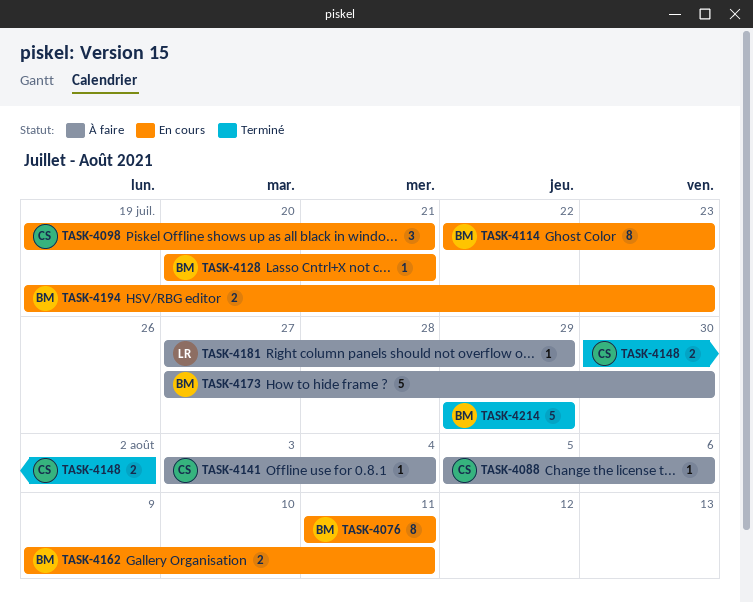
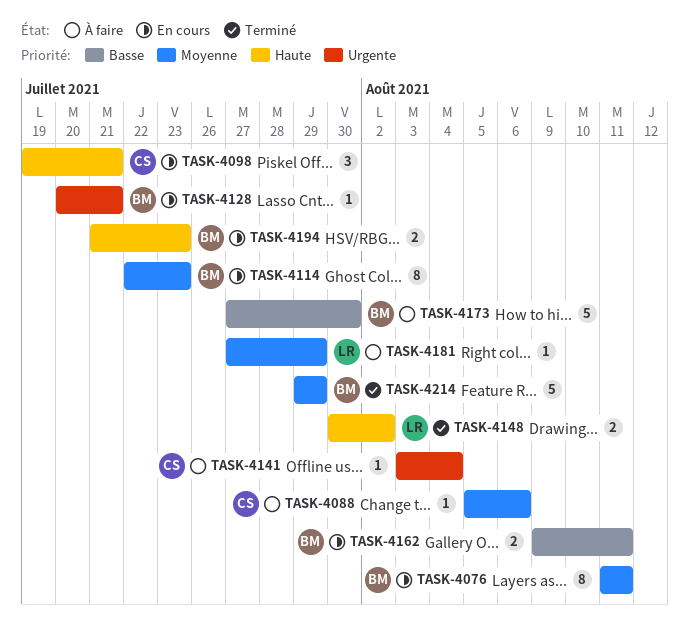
TASK-4148, owner: CS -> LR
TASK-4194, start: Jul 19 -> Jul 21

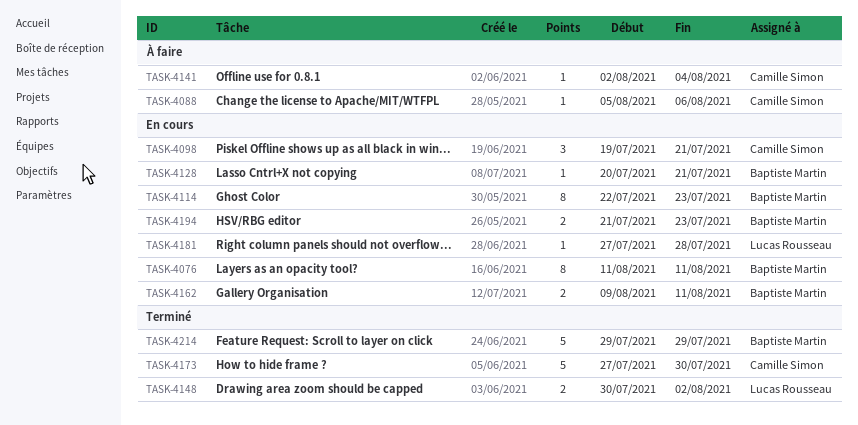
TASK-4141, start: Aug 3 -> Aug 2
TASK-4173, status: À faire -> Terminé
TASK-4173, owner: Baptiste Martin -> Camille Simon
TASK-4181, status: À faire -> En cours
TASK-4181, due: Jul 29 -> Jul 28

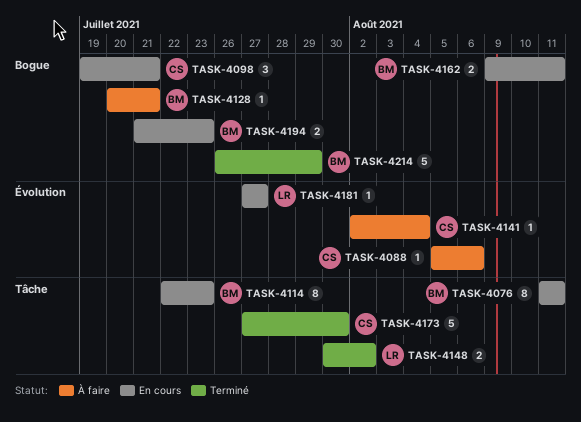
TASK-4128, status: En cours -> À faire
TASK-4181, due: Jul 28 -> Jul 27
TASK-4214, start: Jul 29 -> Jul 26

